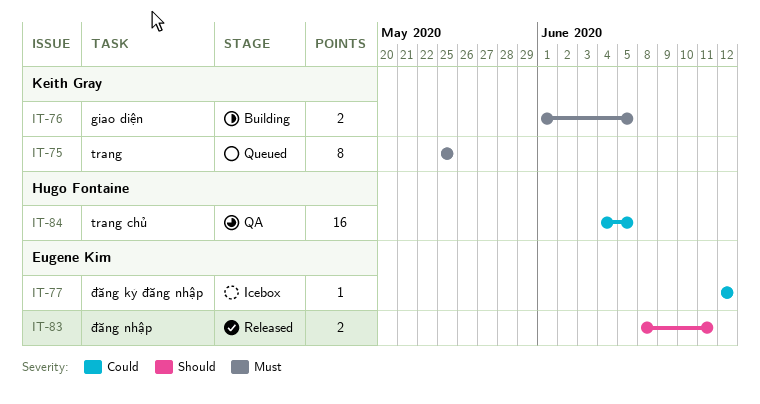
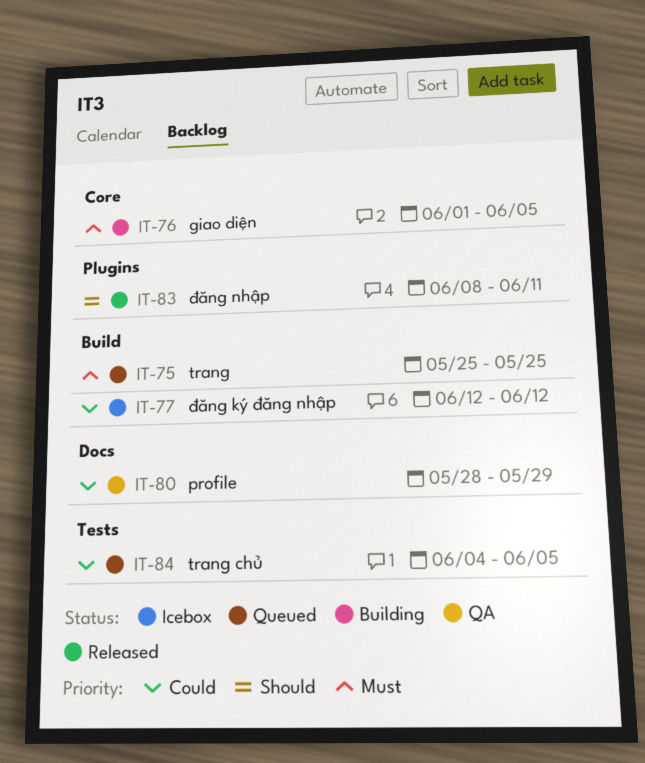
IT-80: none -> present
IT-84, status: QA -> Queued

